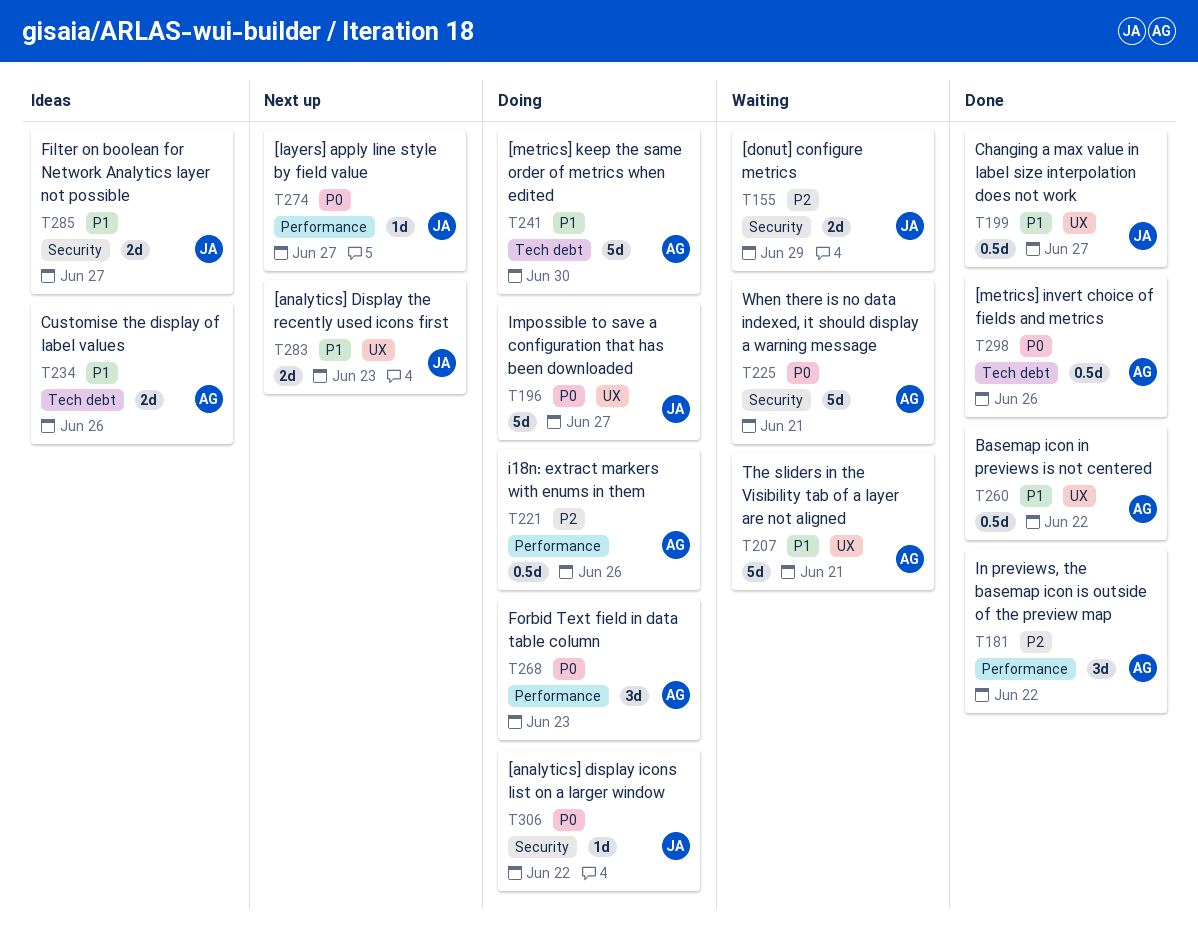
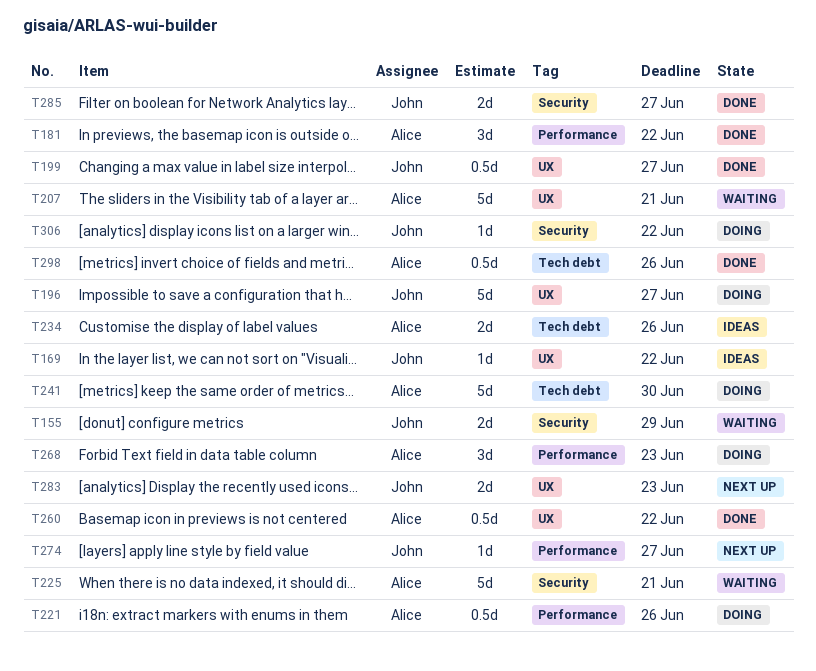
T169: none -> present
T285, status: Ideas -> Done

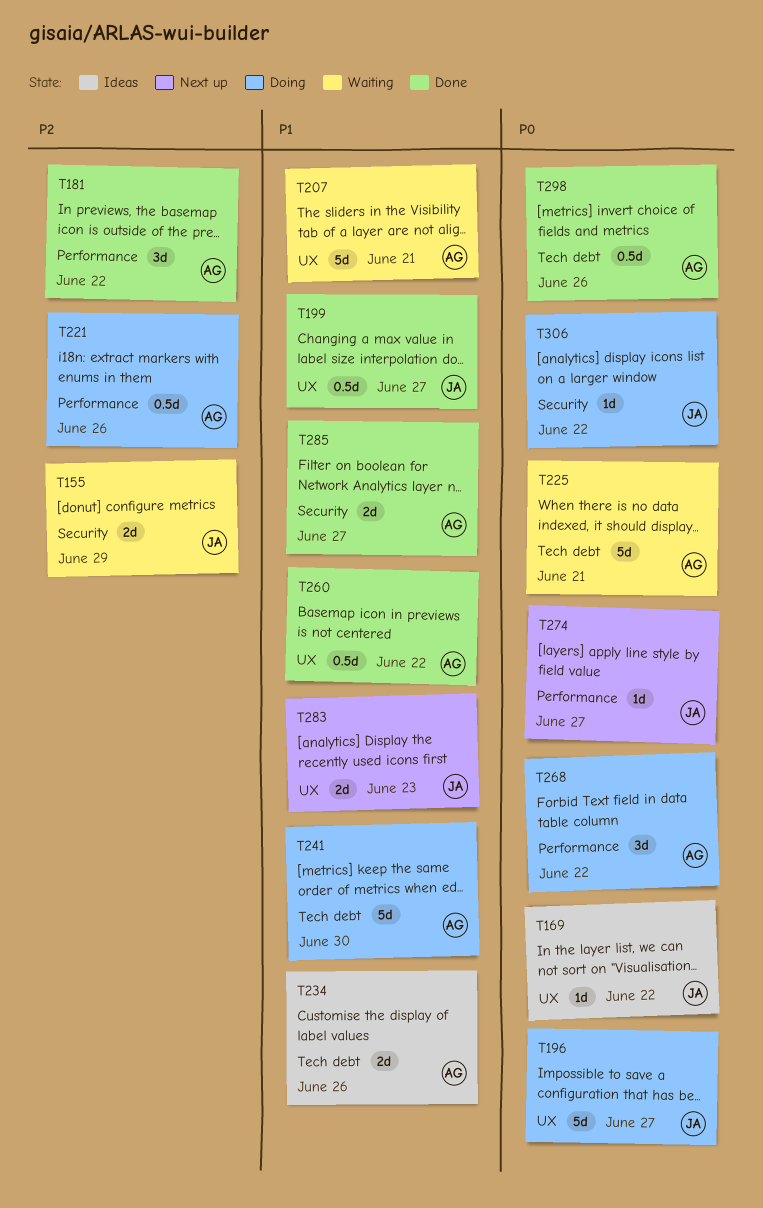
T225, label: Security -> Tech debt
T268, due: Jun 23 -> Jun 22
T285, owner: John -> Alice

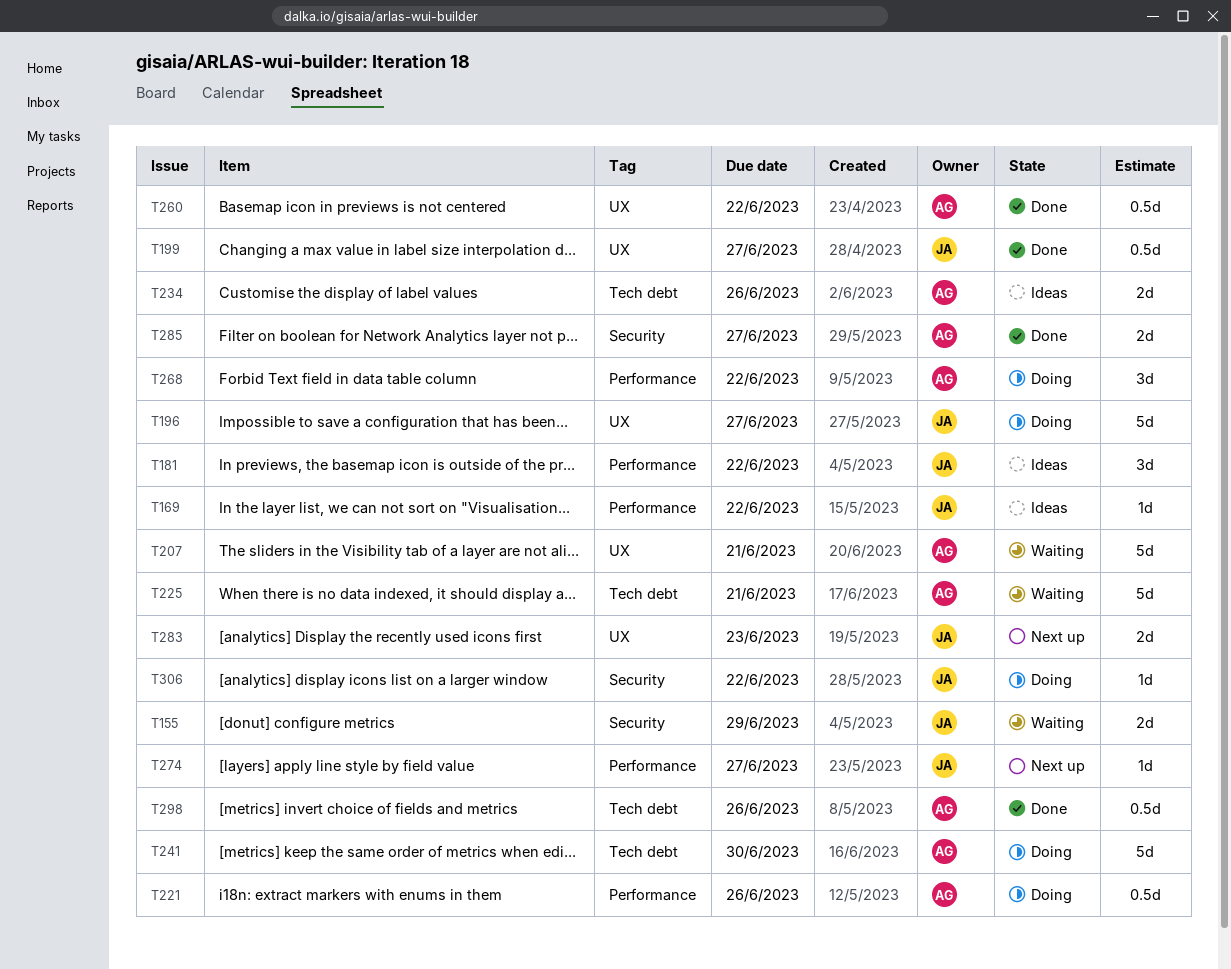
T169, label: UX -> Performance
T181, status: Done -> Ideas
T181, owner: AG -> JA

